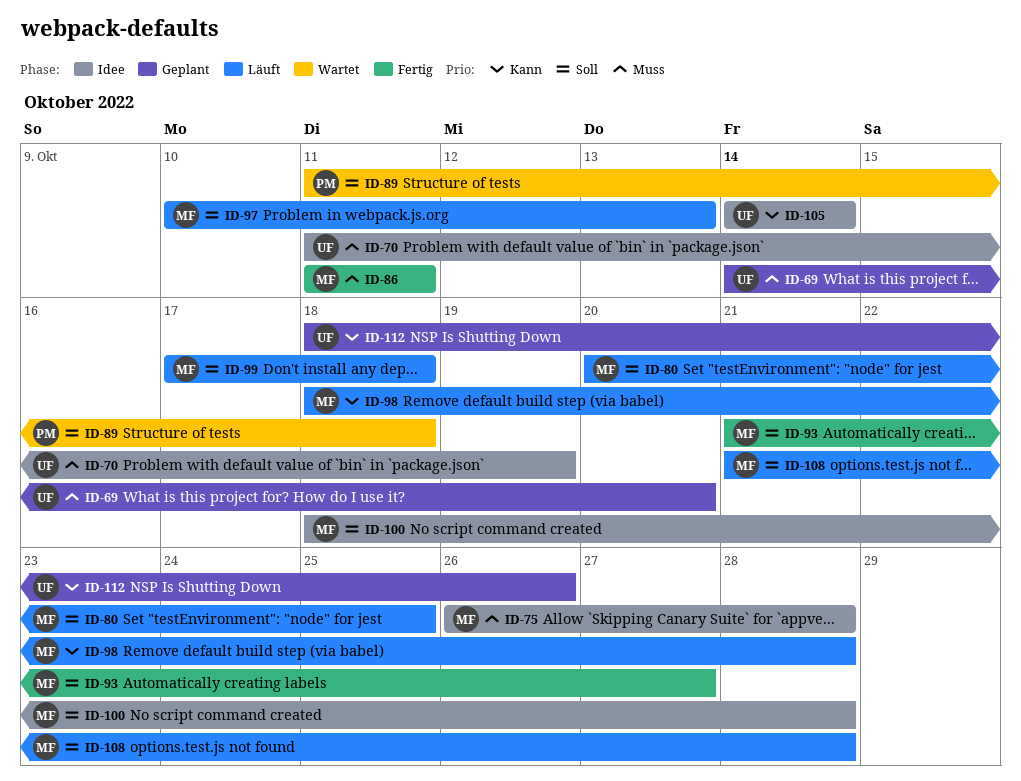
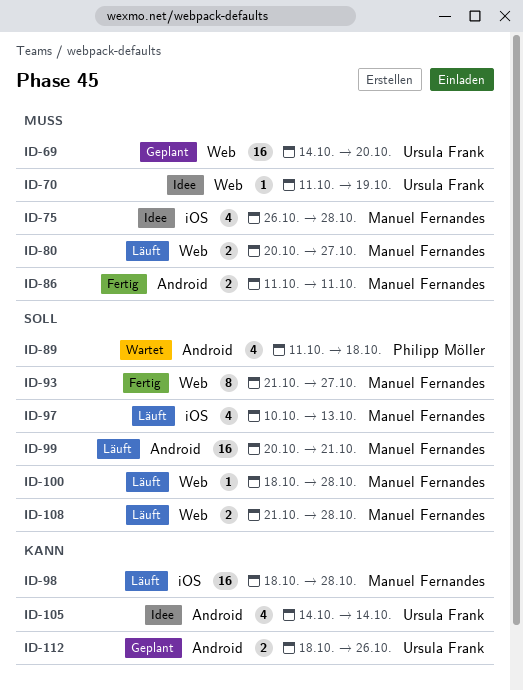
ID-80, priority: Soll -> Muss
ID-80, due: Oct 25 -> Oct 27
ID-99, start: Oct 17 -> Oct 20
ID-99, due: Oct 18 -> Oct 21
ID-100, status: Idee -> Läuft

